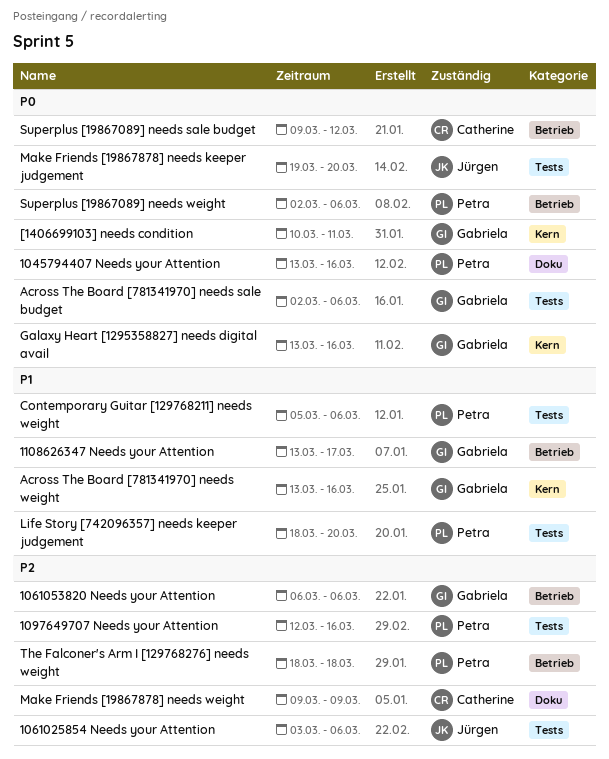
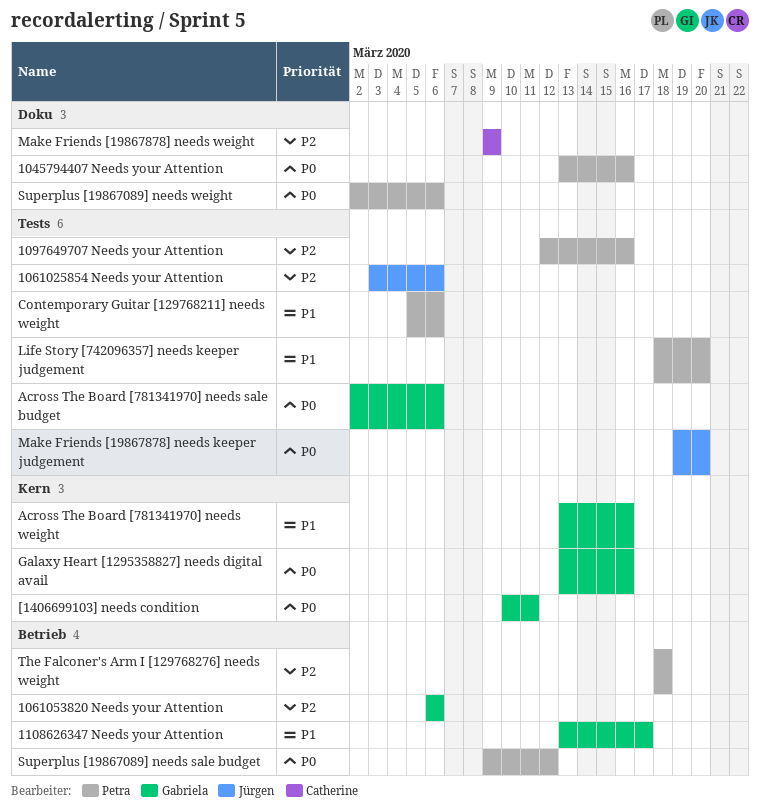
Superplus [19867089] needs sale budget, owner: Catherine -> Petra
Superplus [19867089] needs weight, label: Betrieb -> Doku

